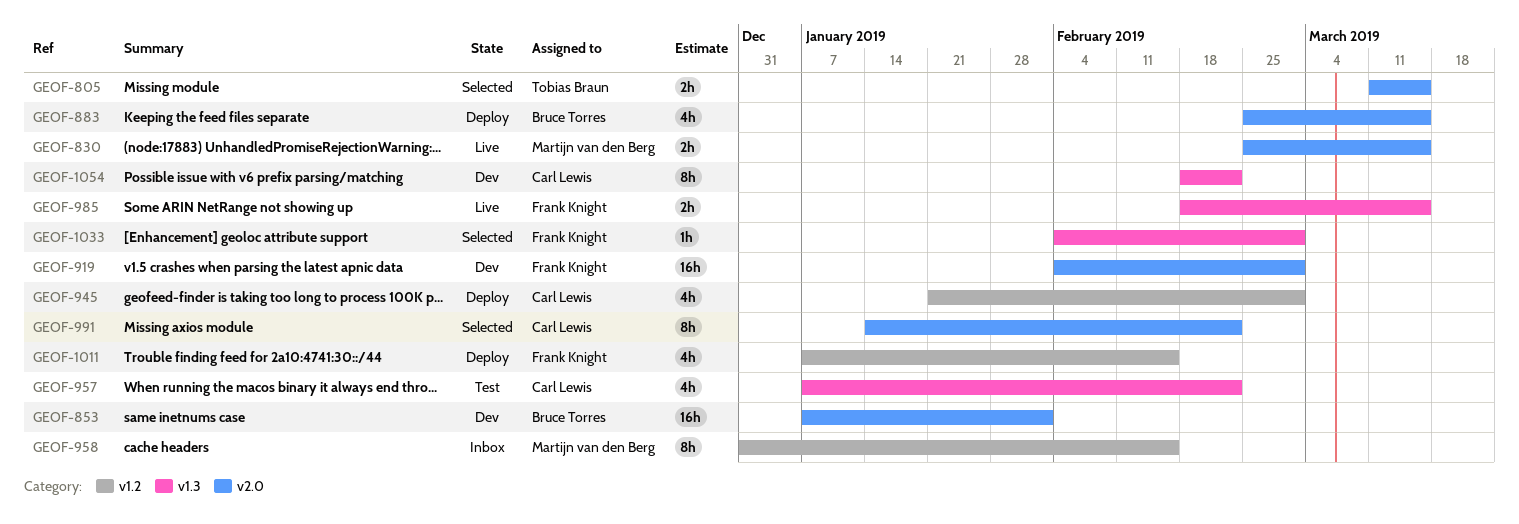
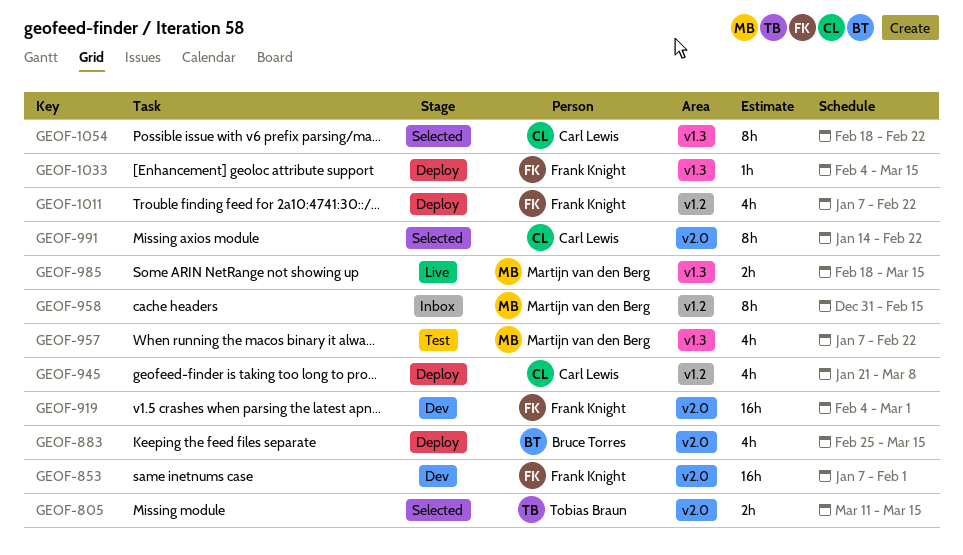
GEOF-830: present -> none
GEOF-853, owner: Bruce Torres -> Frank Knight
GEOF-945, due: Mar 1 -> Mar 8
GEOF-957, owner: Carl Lewis -> Martijn van den Berg
GEOF-985, owner: Frank Knight -> Martijn van den Berg
GEOF-1011, due: Feb 15 -> Feb 22
GEOF-1033, status: Selected -> Deploy
GEOF-1033, due: Mar 1 -> Mar 15
GEOF-1054, status: Dev -> Selected

